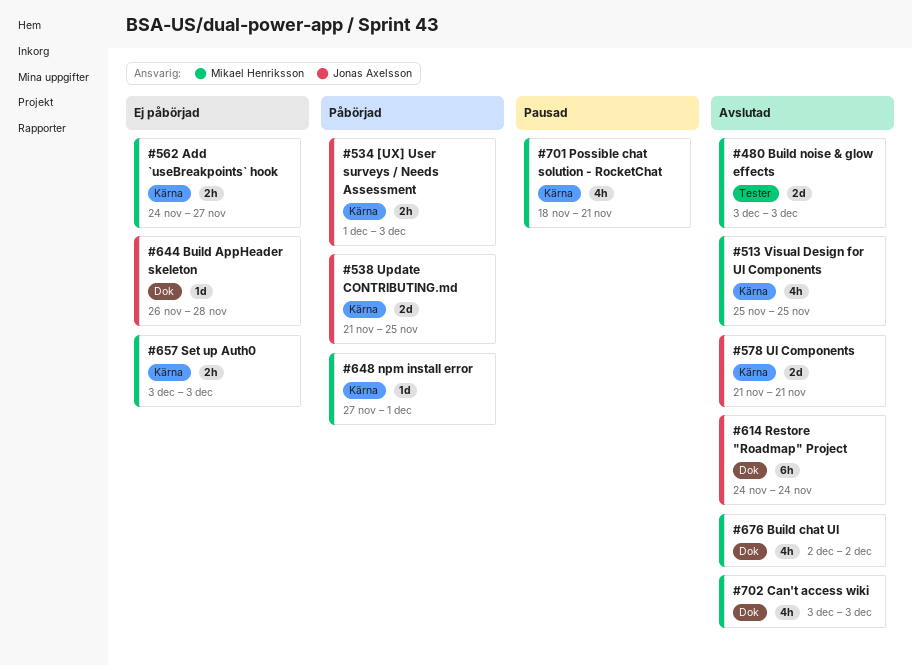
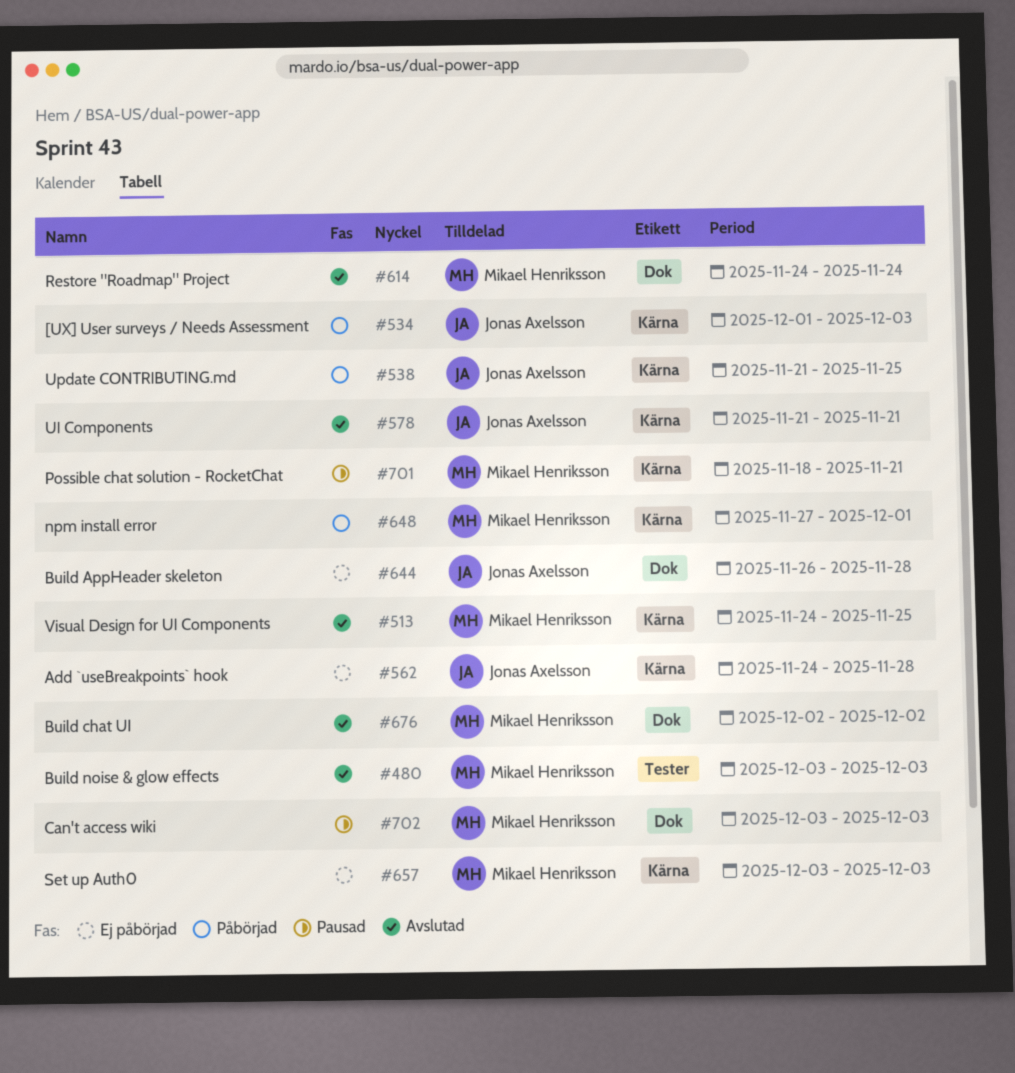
#513, start: Nov 25 -> Nov 24
#562, owner: Mikael Henriksson -> Jonas Axelsson
#562, due: Nov 27 -> Nov 28
#614, owner: Jonas Axelsson -> Mikael Henriksson
#702, status: Avslutad -> Pausad

